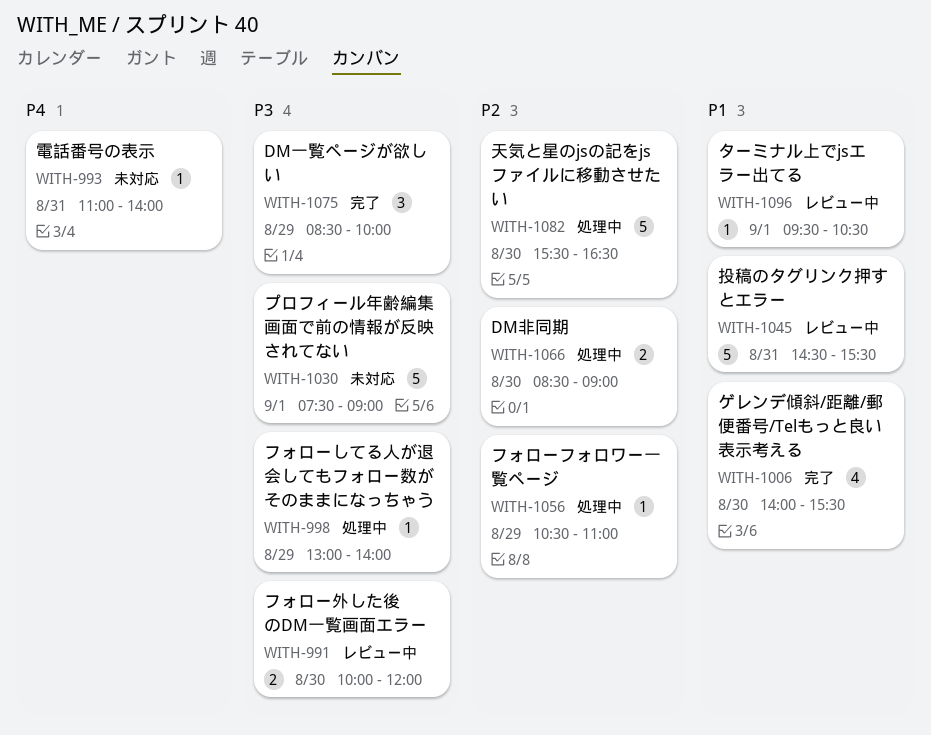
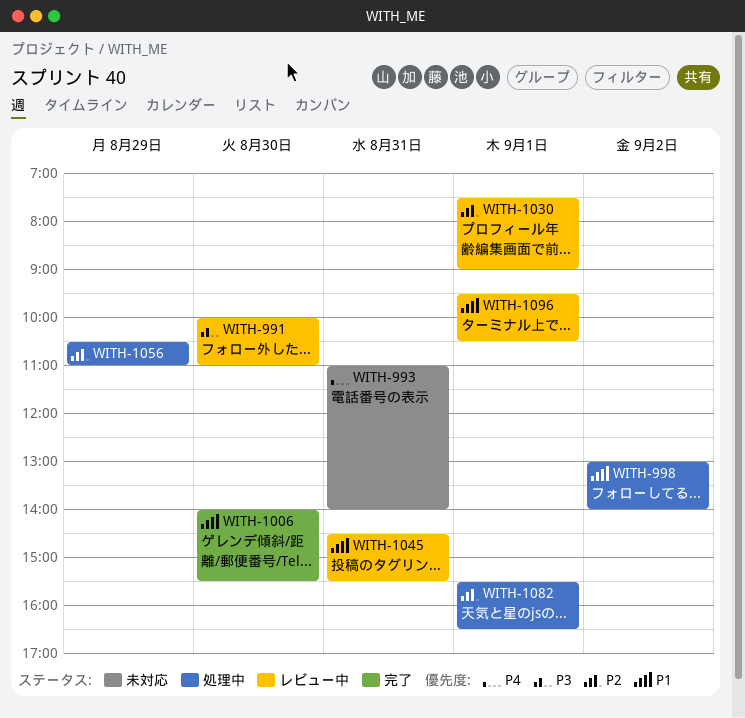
WITH-991, ends: 12:00 -> 11:00
WITH-998, priority: P3 -> P1
WITH-998, day: Aug 29 -> Sep 2
WITH-1030, status: 未対応 -> レビュー中
WITH-1030, priority: P3 -> P2
WITH-1066: present -> none
WITH-1075: present -> none
WITH-1082, day: Aug 30 -> Sep 1

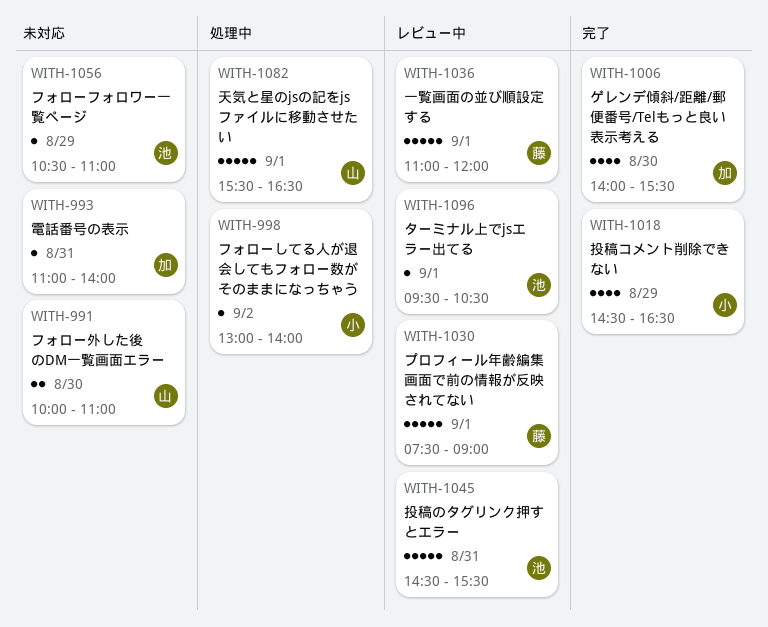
WITH-991, status: レビュー中 -> 未対応
WITH-1018: none -> present
WITH-1036: none -> present
WITH-1056, status: 処理中 -> 未対応

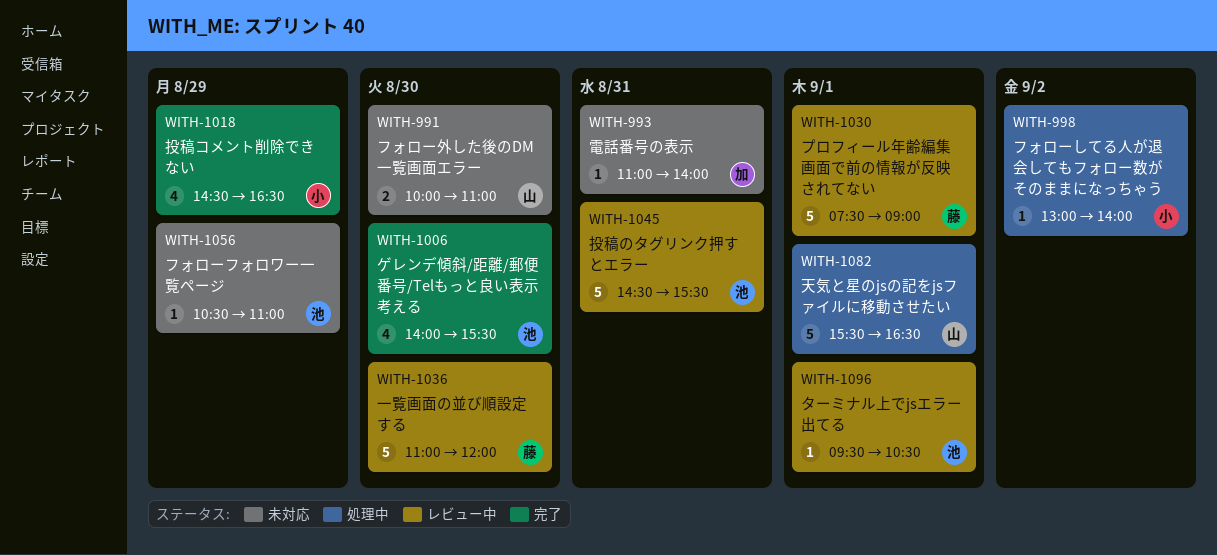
WITH-1006, owner: 加 -> 池
WITH-1036, day: Sep 1 -> Aug 30

